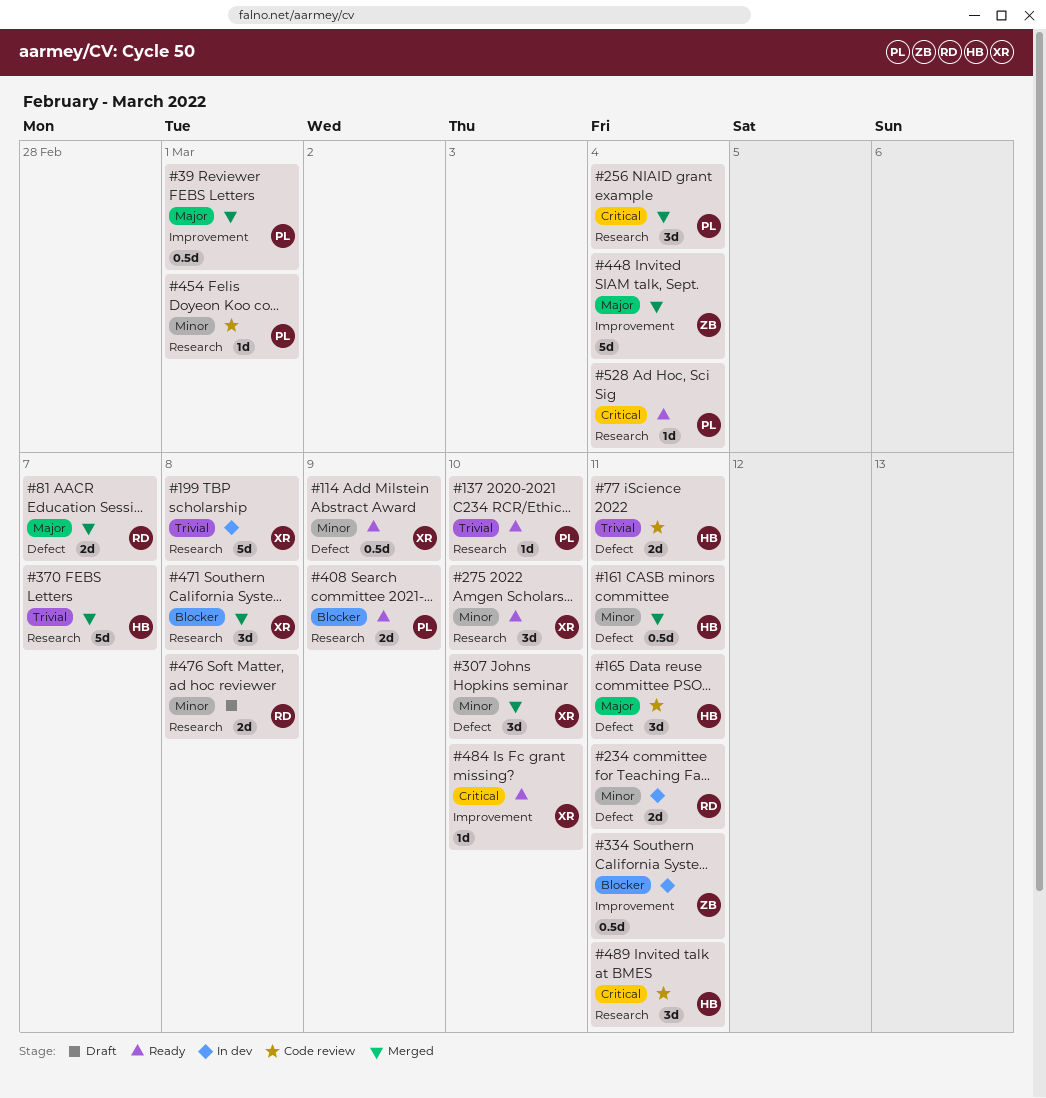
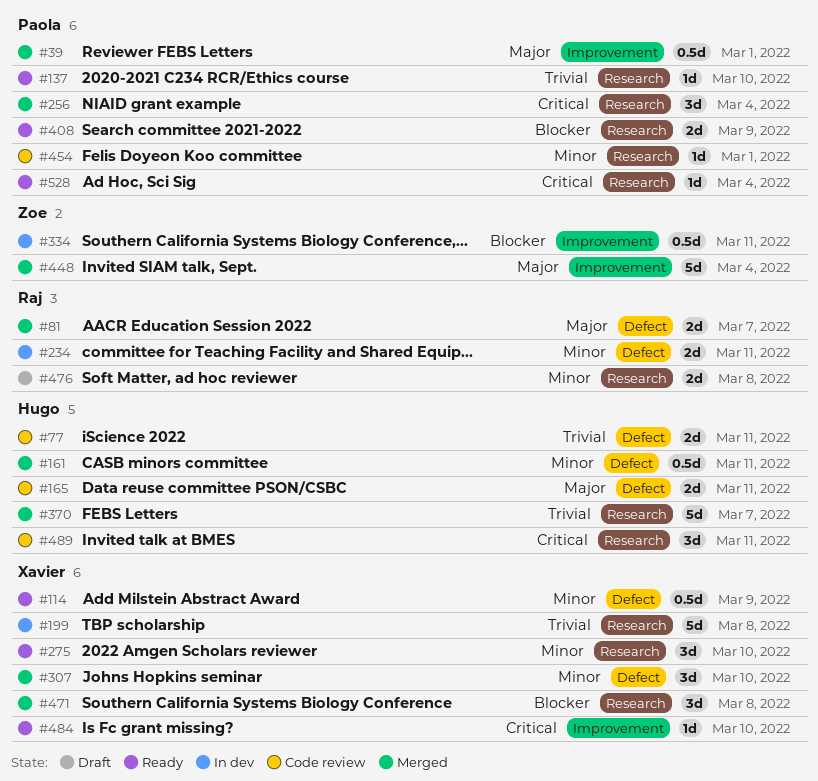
#165, estimate: 3d -> 2d

